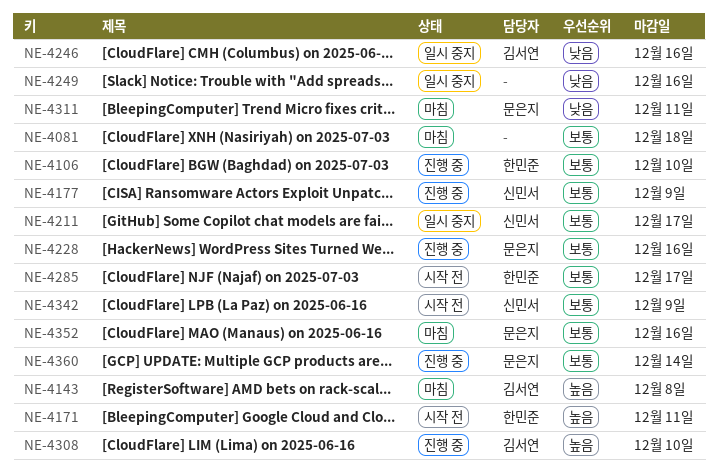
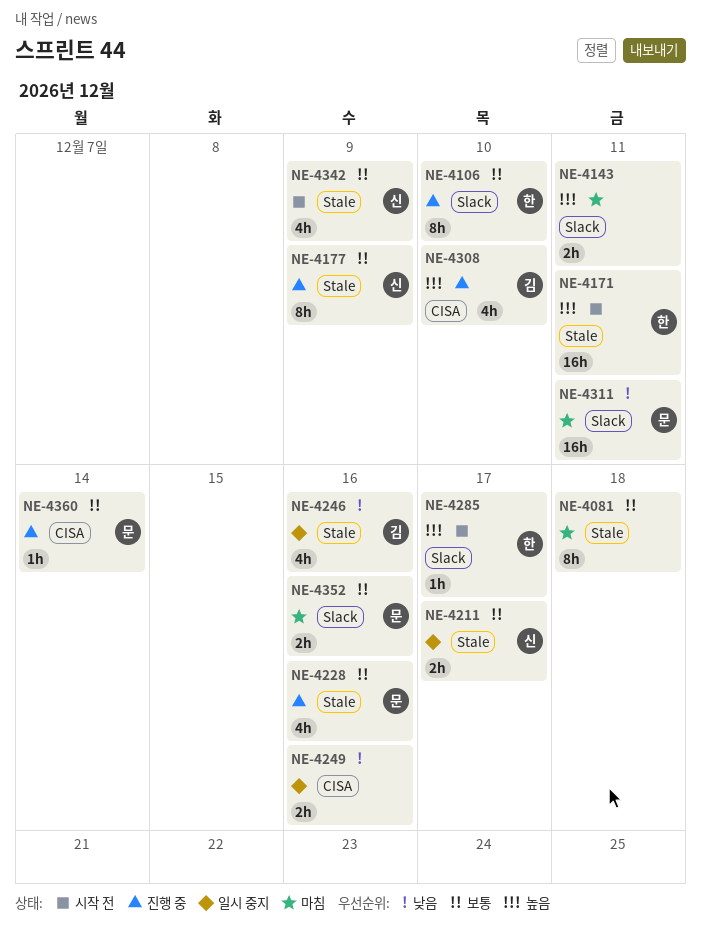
NE-4143, owner: 김서연 -> none
NE-4143, due: Dec 8 -> Dec 11
NE-4285, priority: 보통 -> 높음

